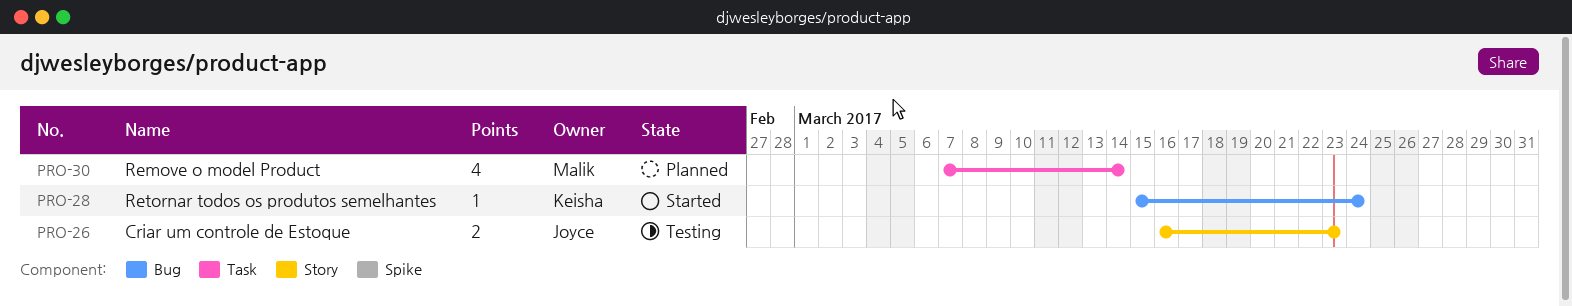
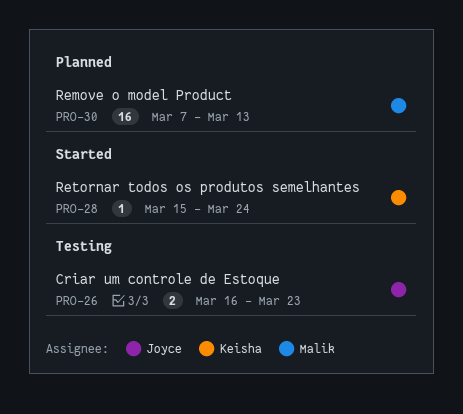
PRO-30, estimate: 4 -> 16
PRO-30, due: Mar 14 -> Mar 13

